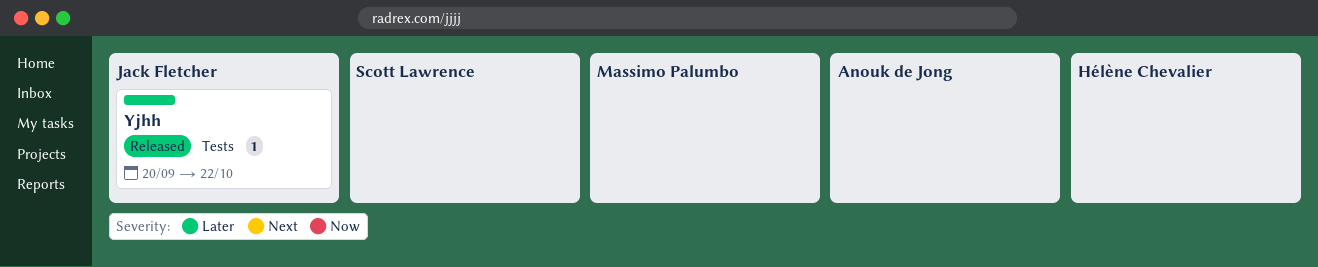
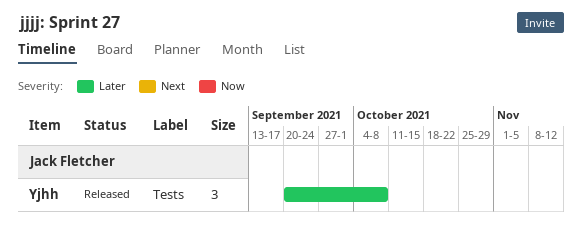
Yjhh, estimate: 1 -> 3
Yjhh, due: Oct 22 -> Oct 8

